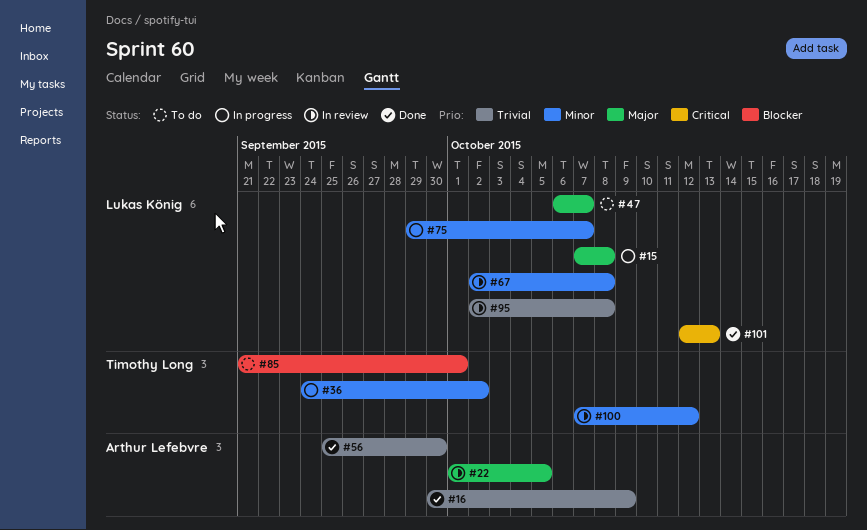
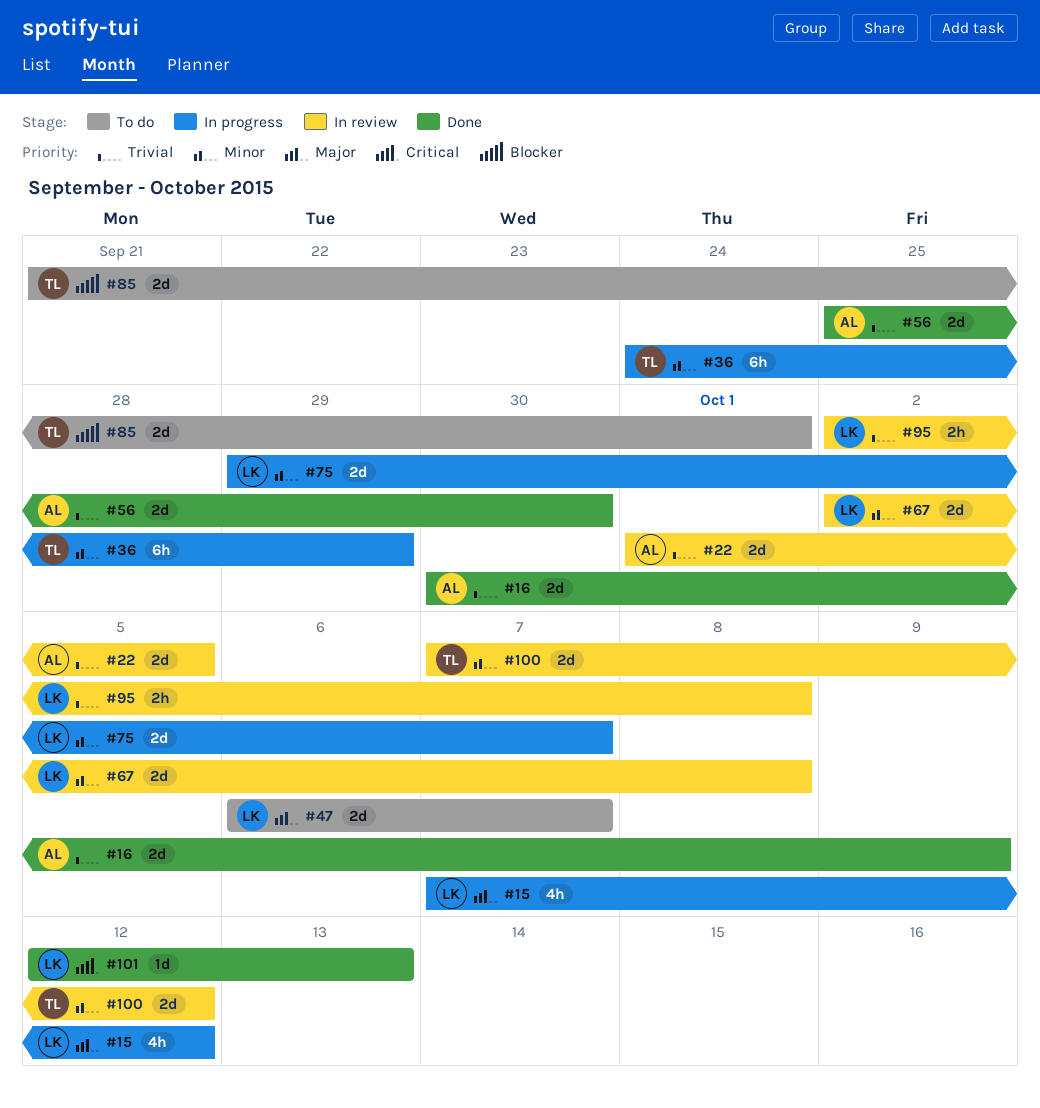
#15, due: Oct 8 -> Oct 12
#22, priority: Major -> Trivial
#36, due: Oct 2 -> Sep 29

